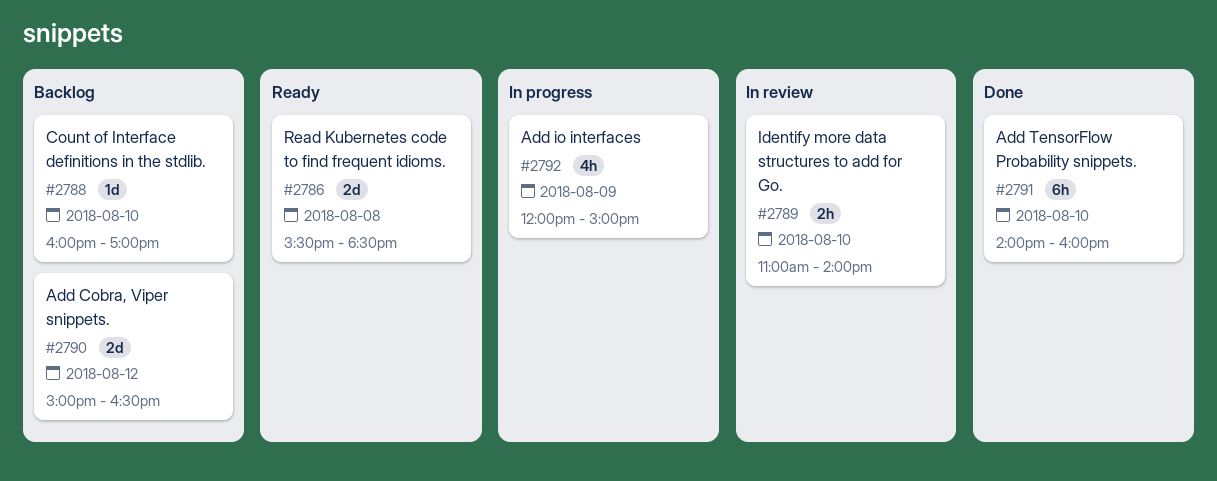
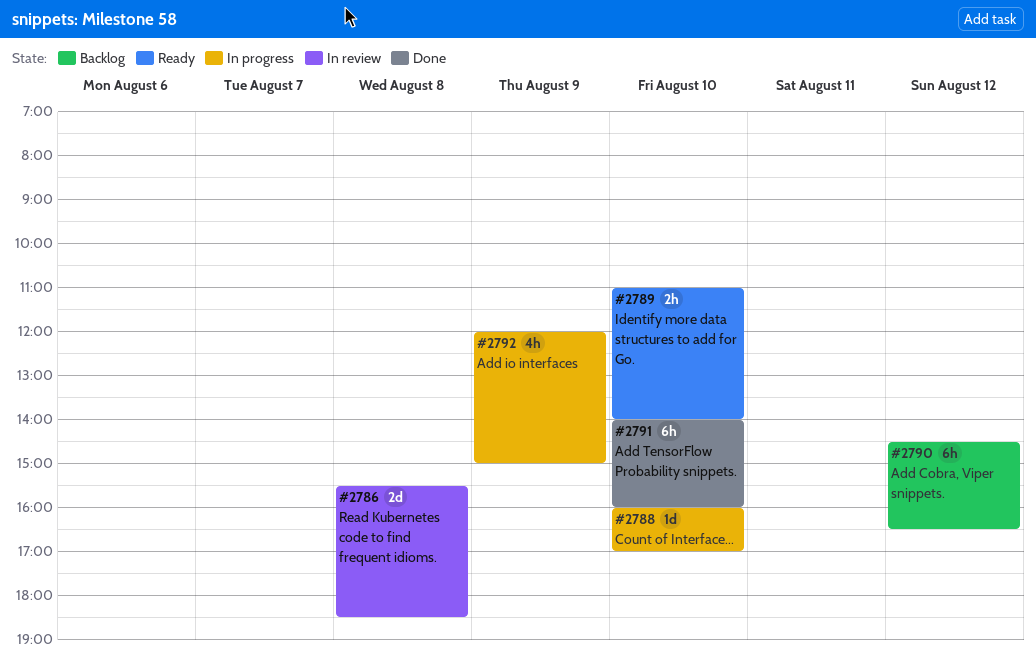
#2786, status: Ready -> In review
#2788, status: Backlog -> In progress
#2789, status: In review -> Ready
#2790, estimate: 2d -> 6h
#2790, begins: 15:00 -> 14:30

